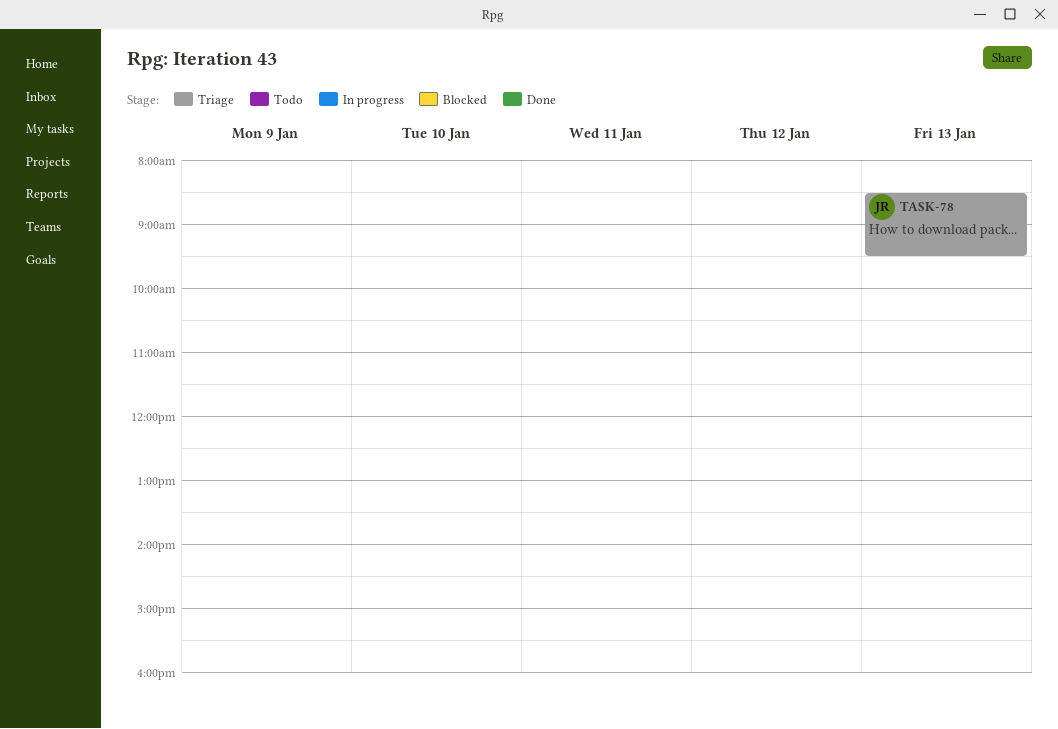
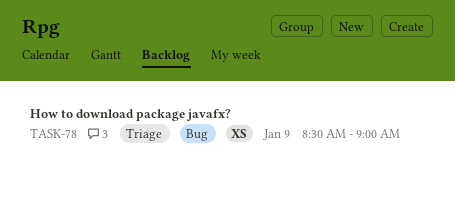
TASK-78, day: Jan 13 -> Jan 9
TASK-78, ends: 09:30 -> 09:00

